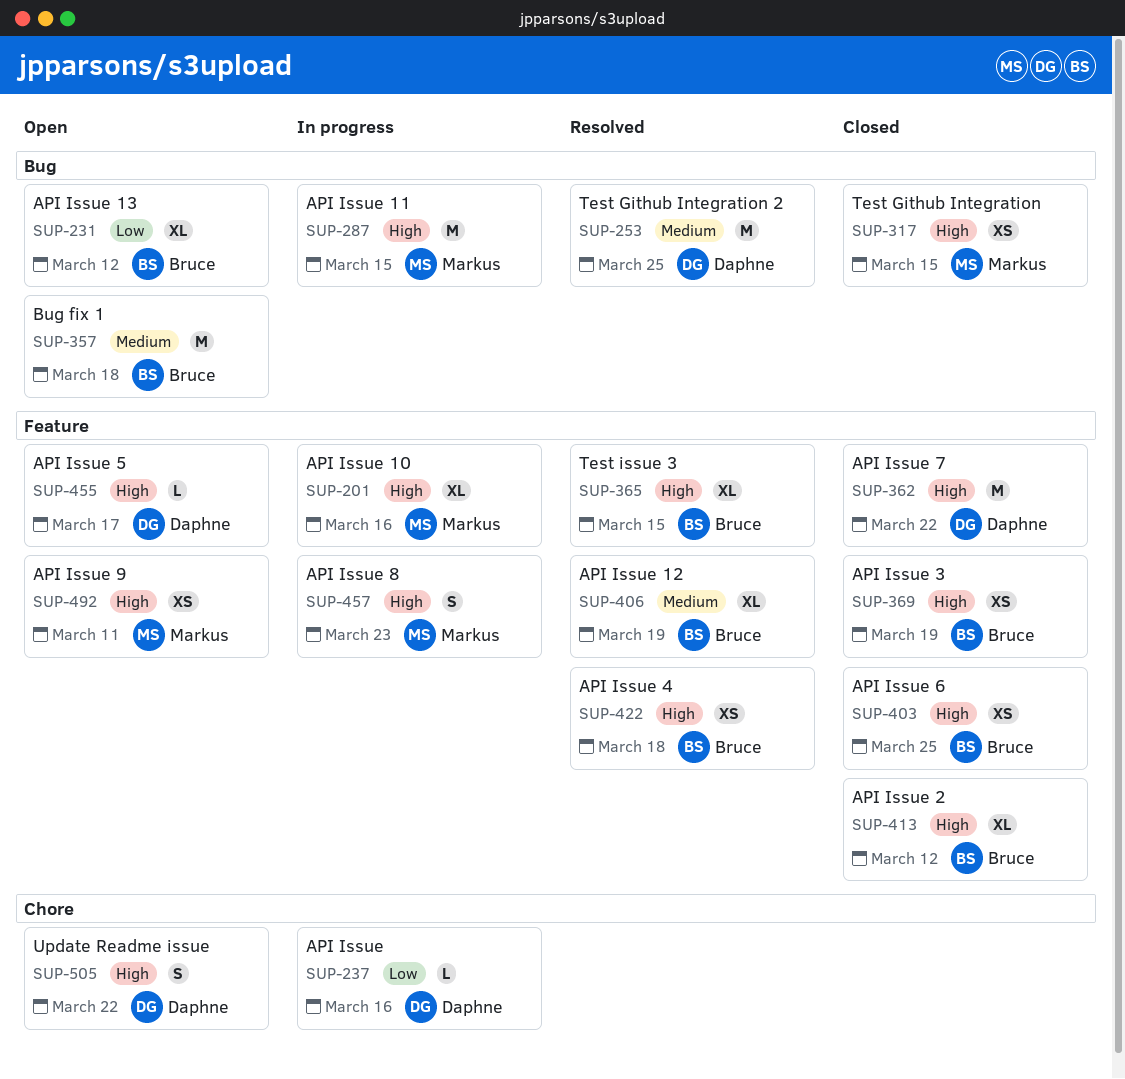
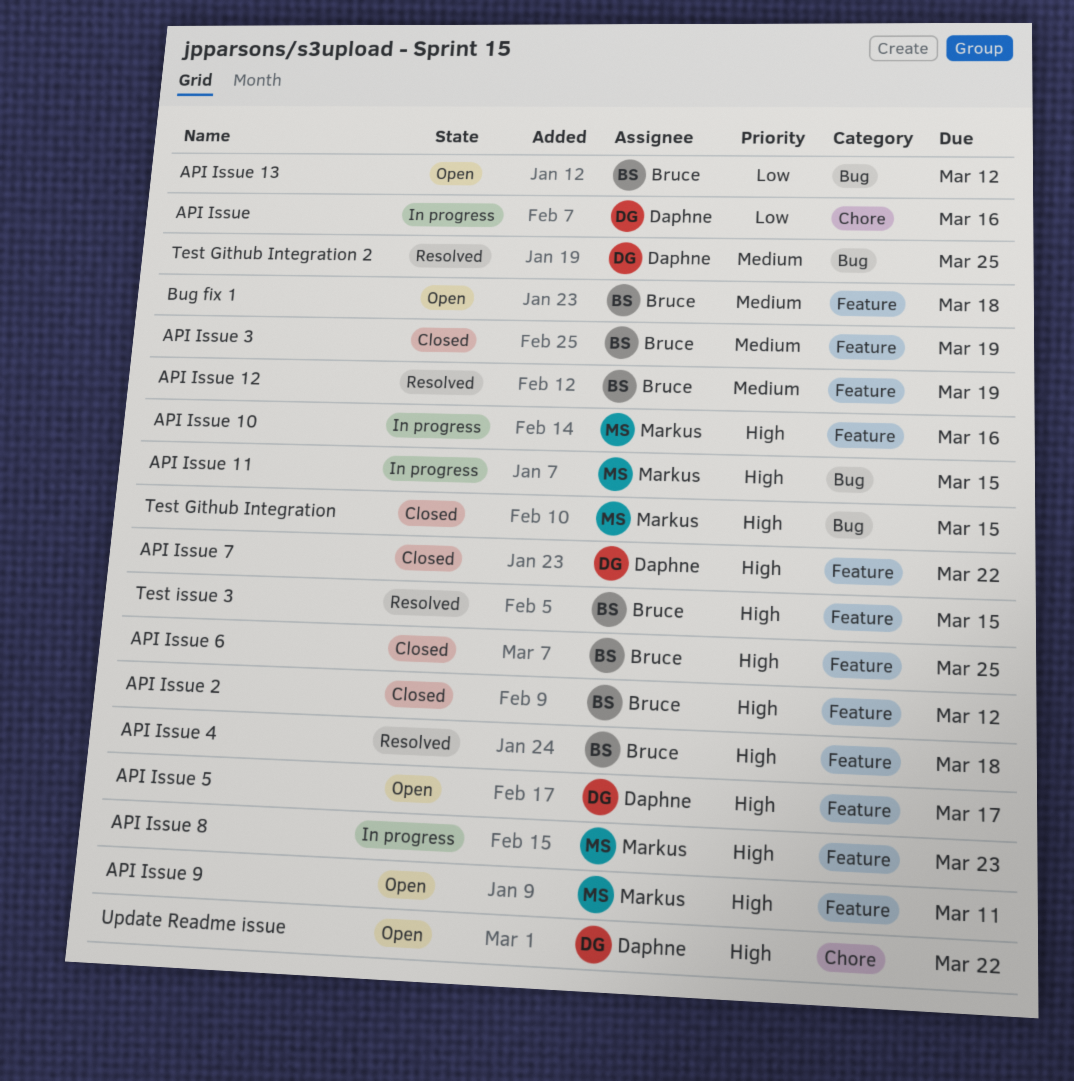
API Issue 3, priority: High -> Medium
Bug fix 1, label: Bug -> Feature

